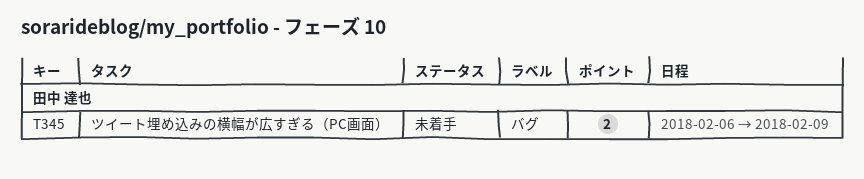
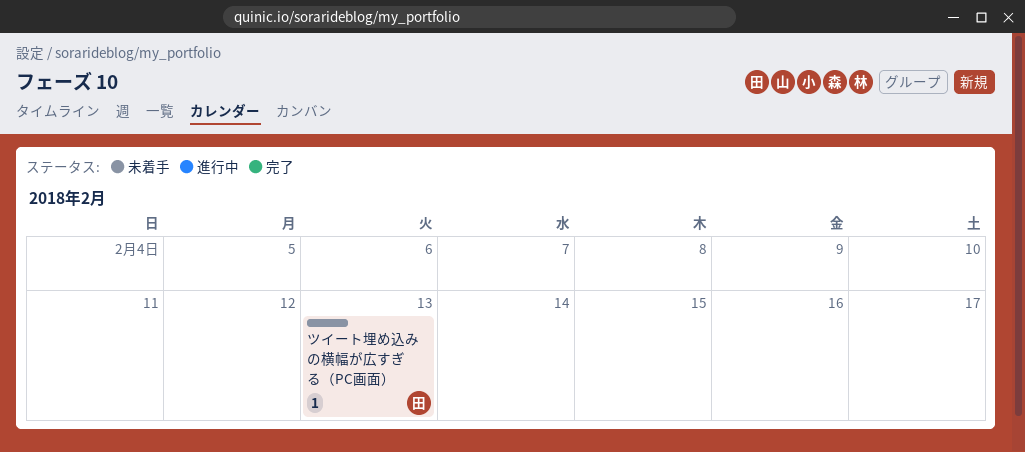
ツイート埋め込みの横幅が広すぎる（PC画面）, estimate: 2 -> 1
ツイート埋め込みの横幅が広すぎる（PC画面）, due: Feb 9 -> Feb 13

